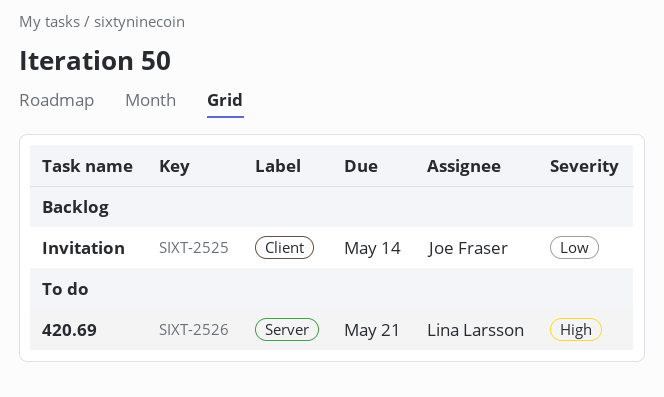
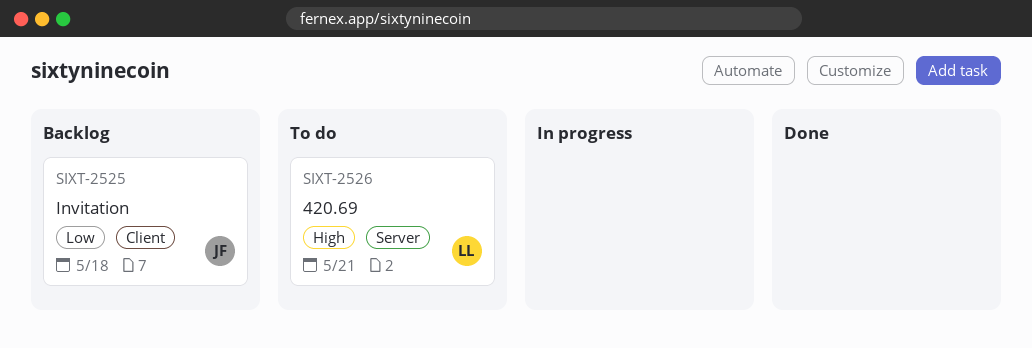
SIXT-2525, due: May 14 -> May 18

